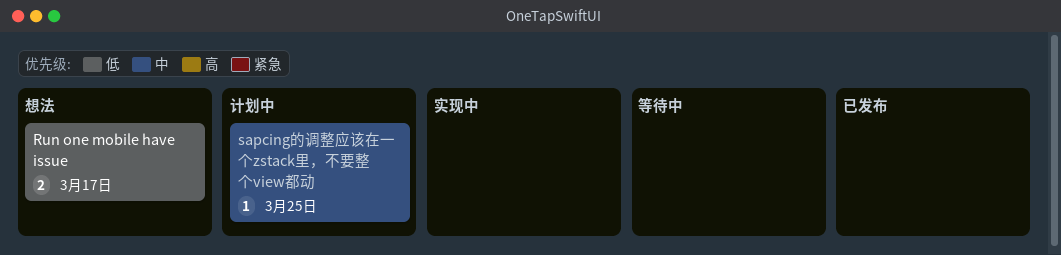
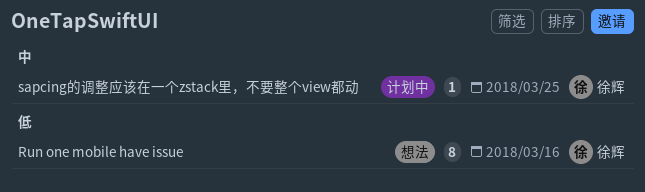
Run one mobile have issue, estimate: 2 -> 8
Run one mobile have issue, due: Mar 17 -> Mar 16

